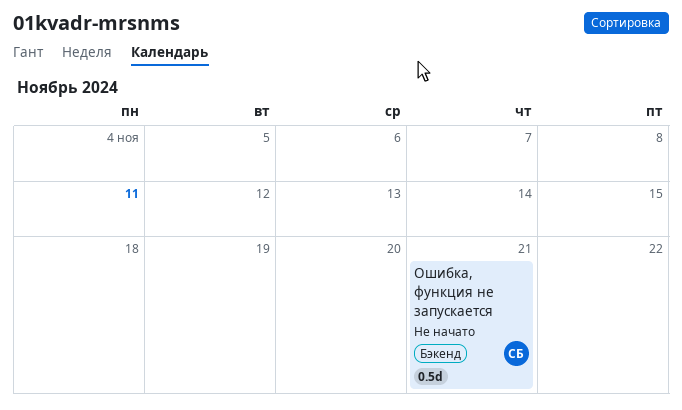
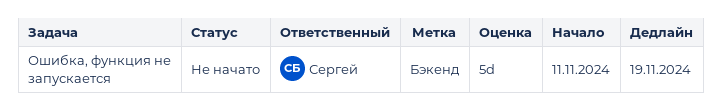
Ошибка, функция не запускается, estimate: 0.5d -> 5d
Ошибка, функция не запускается, due: Nov 21 -> Nov 19

